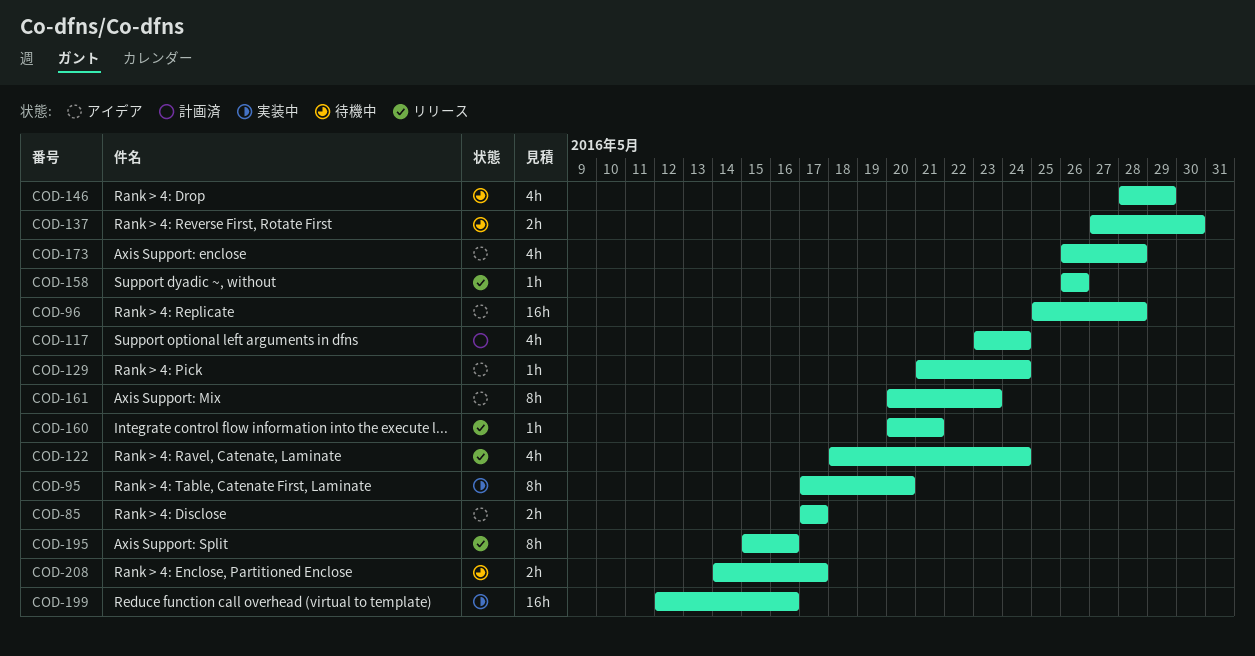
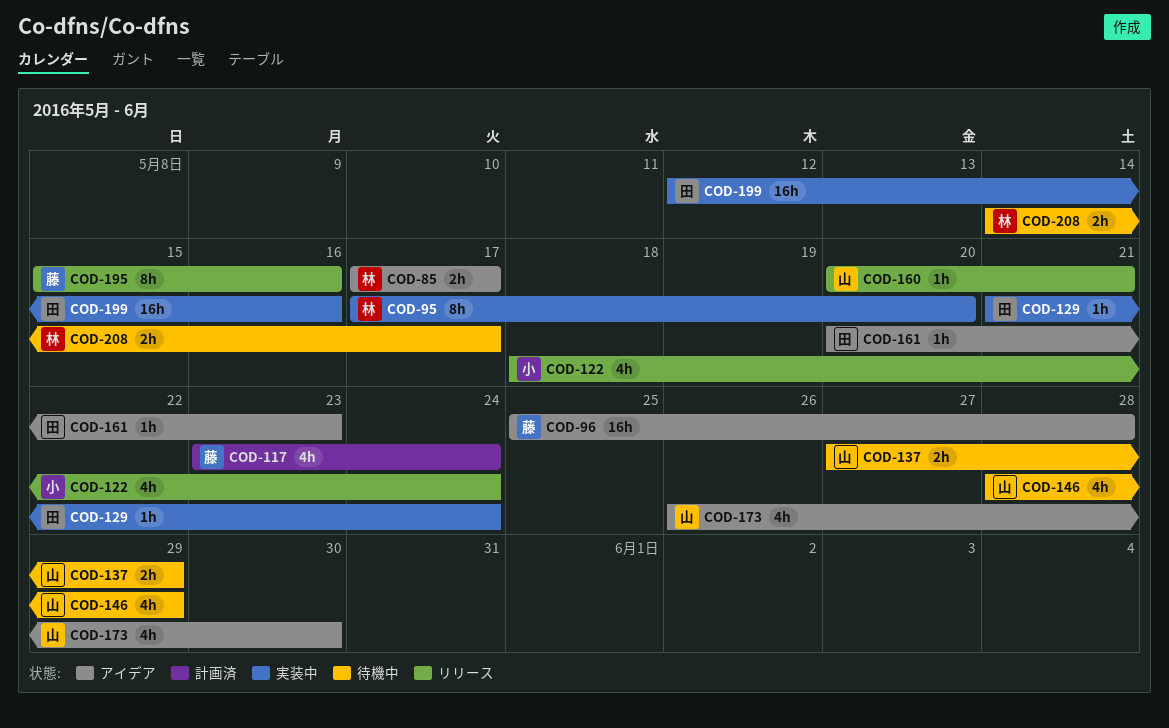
COD-129, status: アイデア -> 実装中
COD-137, due: May 30 -> May 29
COD-158: present -> none
COD-161, estimate: 8h -> 1h
COD-173, due: May 28 -> May 30

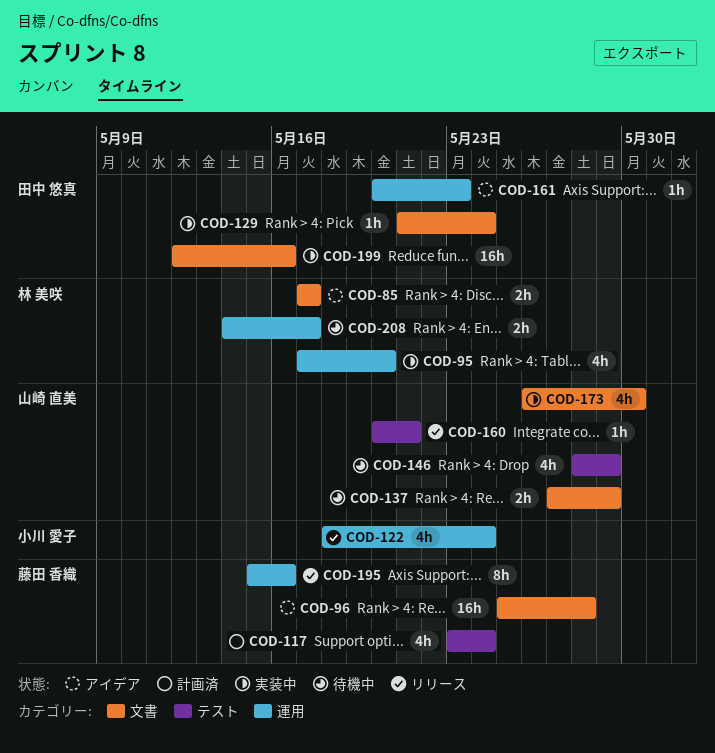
COD-95, estimate: 8h -> 4h
COD-173, status: アイデア -> 実装中

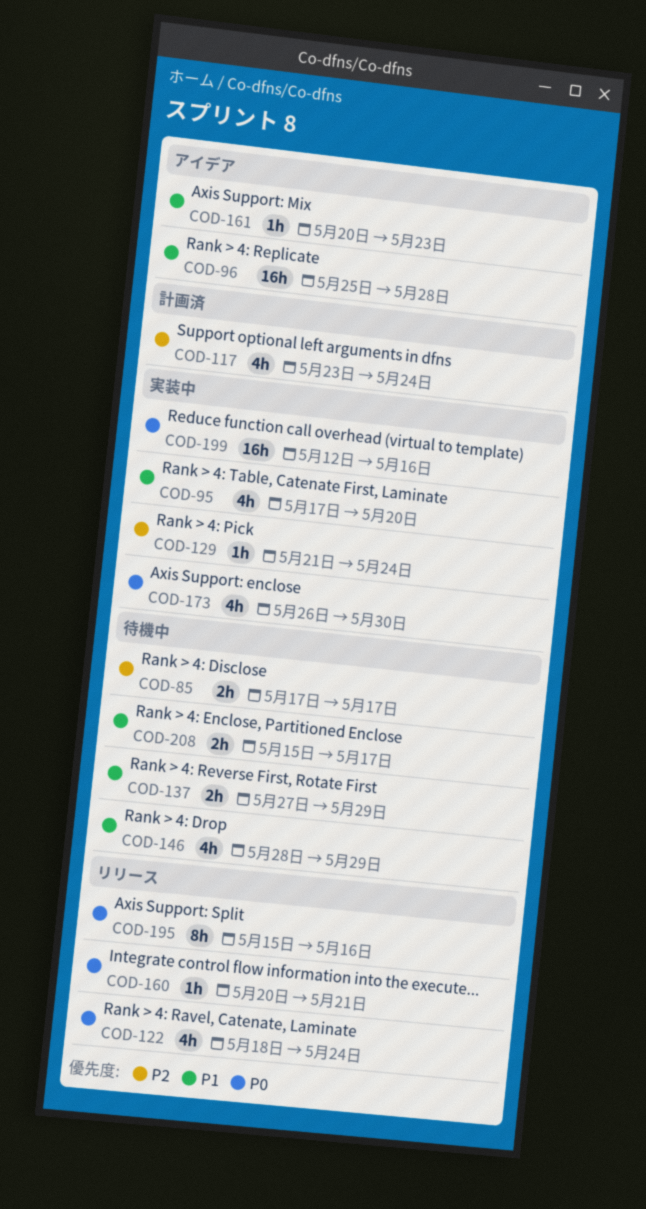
COD-85, status: アイデア -> 待機中
COD-208, start: May 14 -> May 15

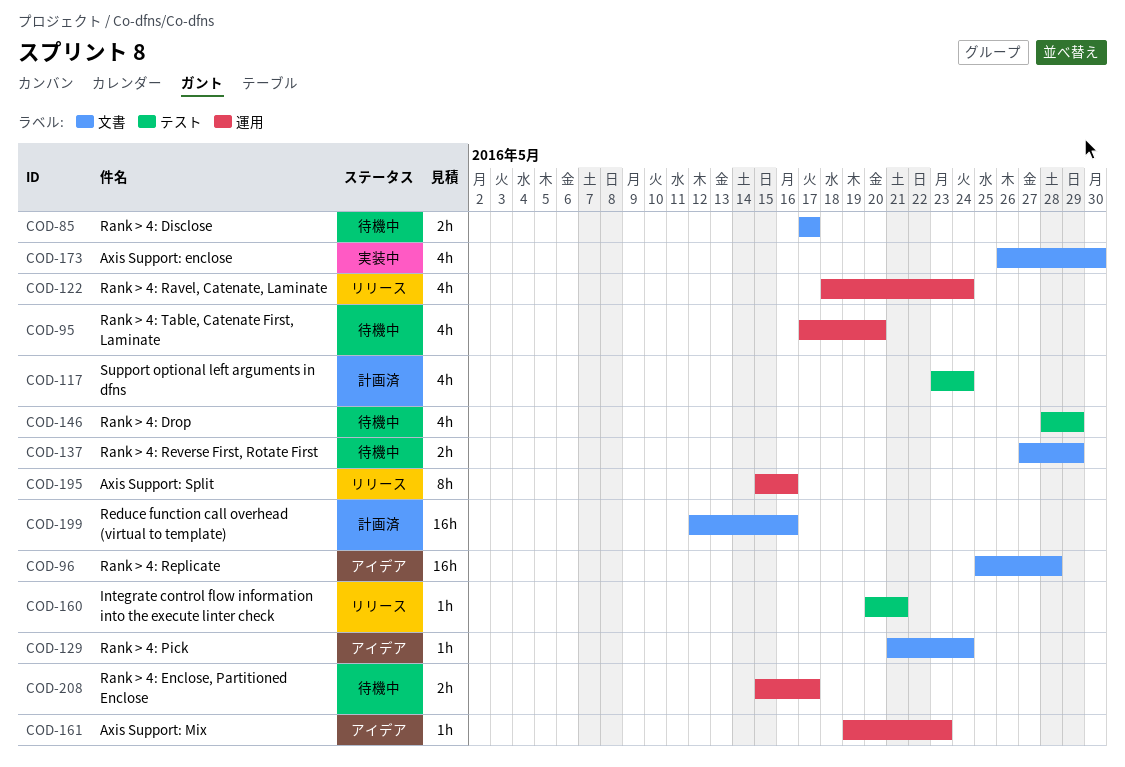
COD-95, status: 実装中 -> 待機中
COD-129, status: 実装中 -> アイデア
COD-161, start: May 20 -> May 19
COD-199, status: 実装中 -> 計画済

